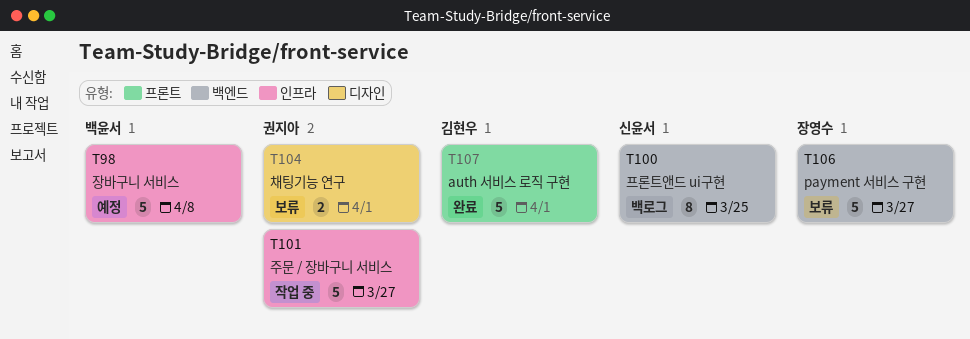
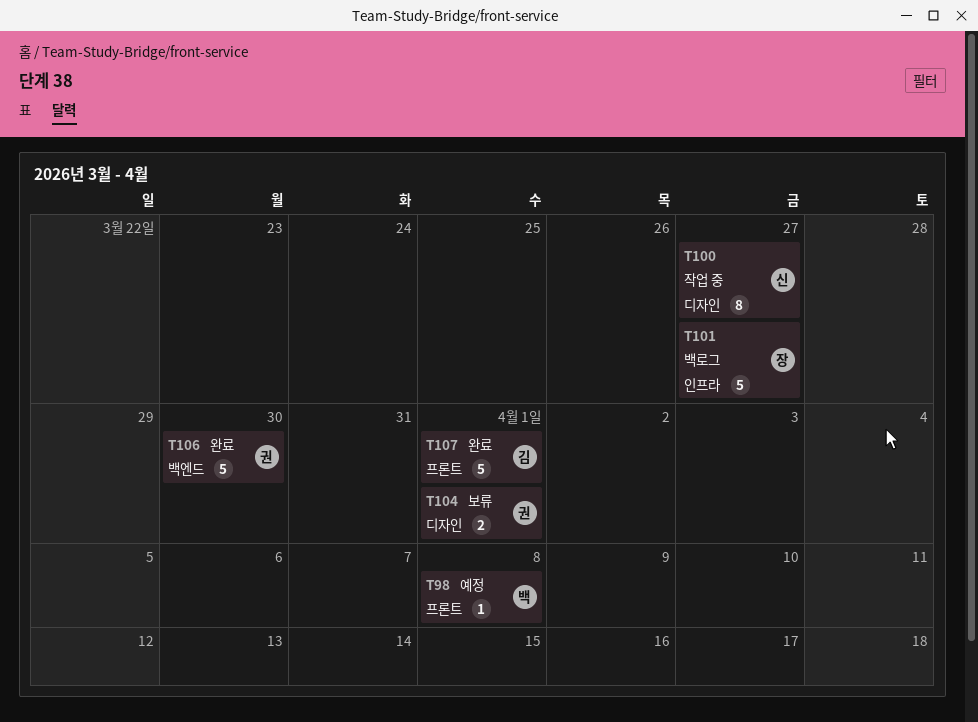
T98, label: 인프라 -> 프론트
T98, estimate: 5 -> 1
T100, status: 백로그 -> 작업 중
T100, label: 백엔드 -> 디자인
T100, due: Mar 25 -> Mar 27
T101, status: 작업 중 -> 백로그
T101, owner: 권지아 -> 장영수
T106, status: 보류 -> 완료
T106, owner: 장영수 -> 권지아
T106, due: Mar 27 -> Mar 30

